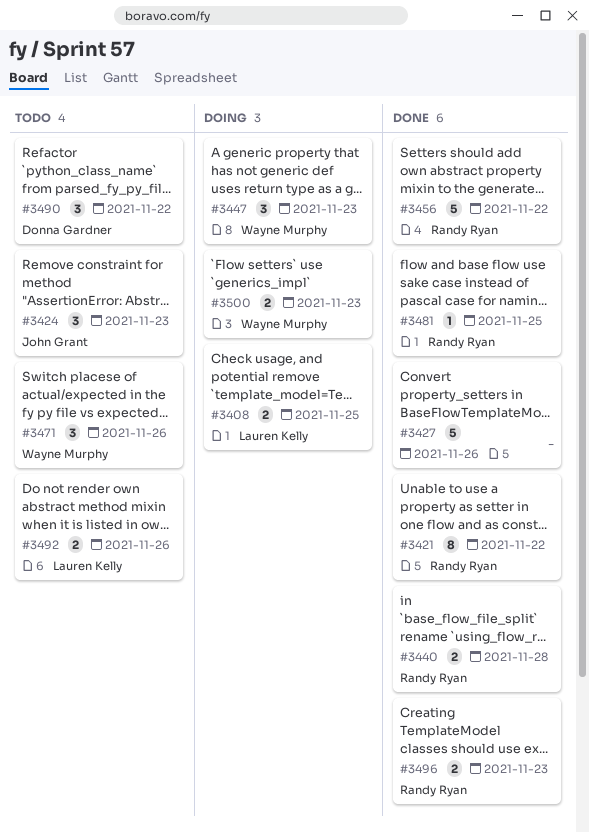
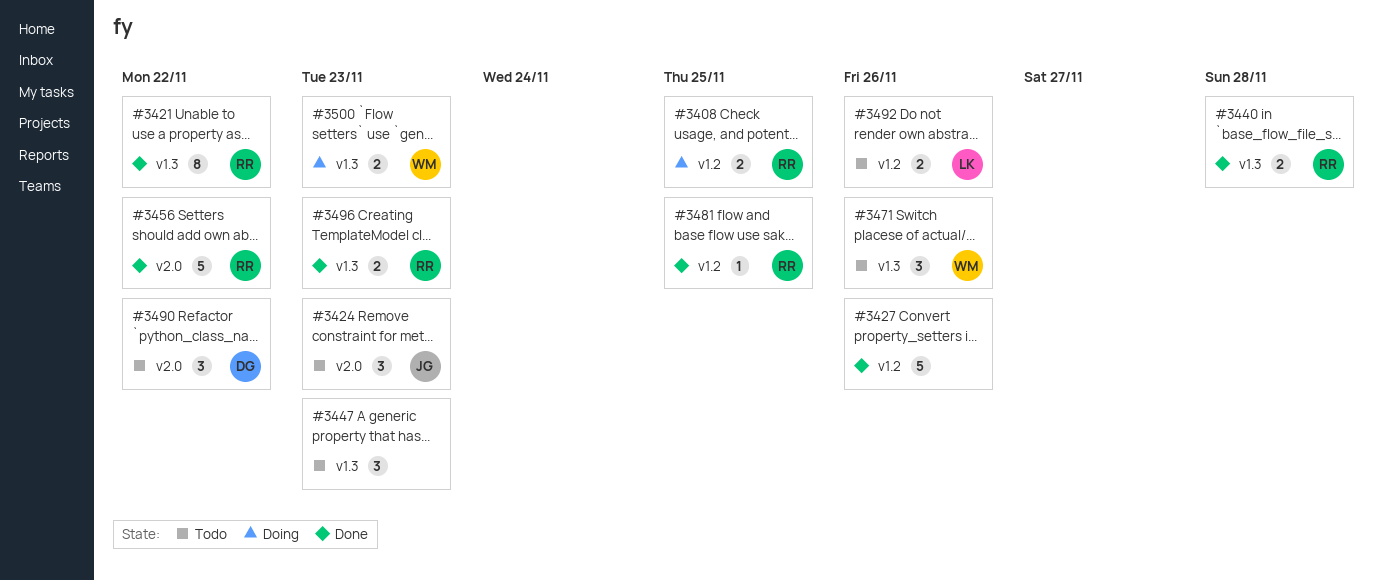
#3408, owner: Lauren Kelly -> Randy Ryan
#3447, status: Doing -> Todo
#3447, owner: Wayne Murphy -> none

